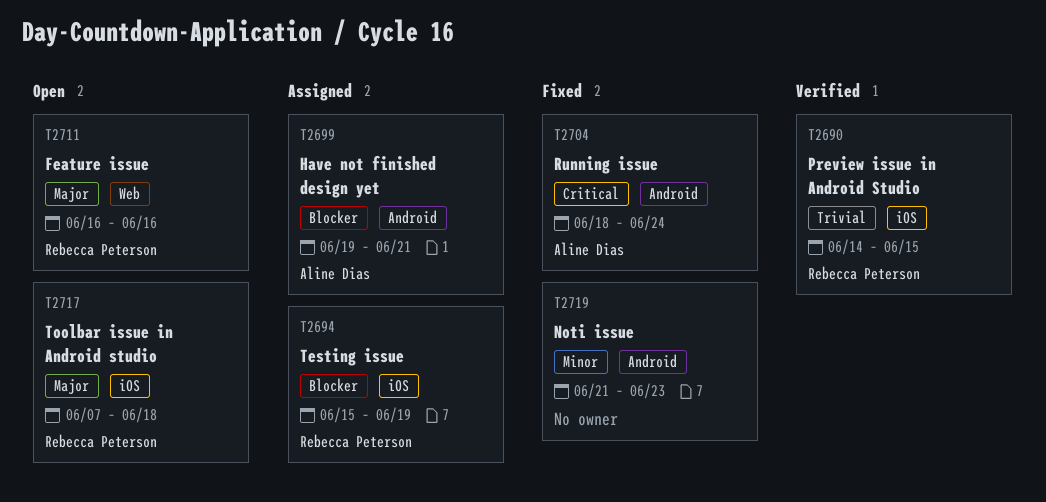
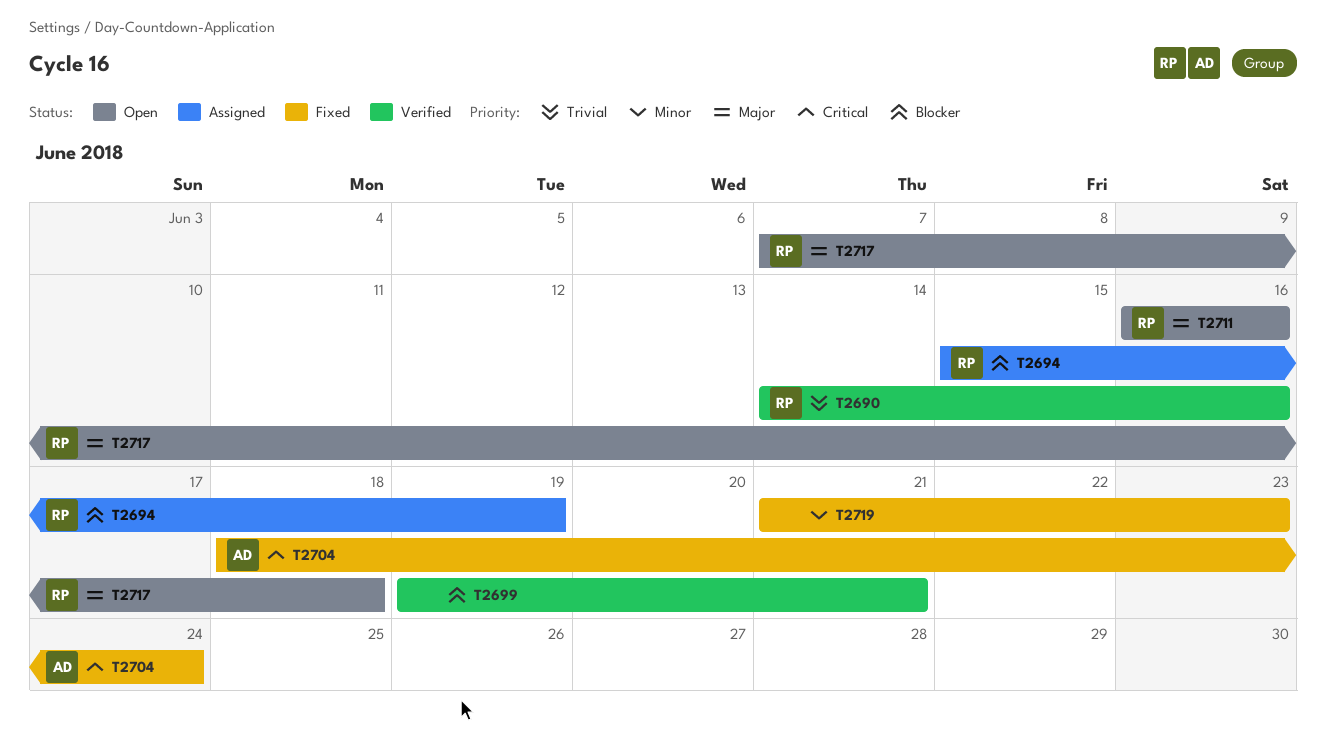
T2690, due: Jun 15 -> Jun 16
T2699, status: Assigned -> Verified
T2699, owner: Aline Dias -> none

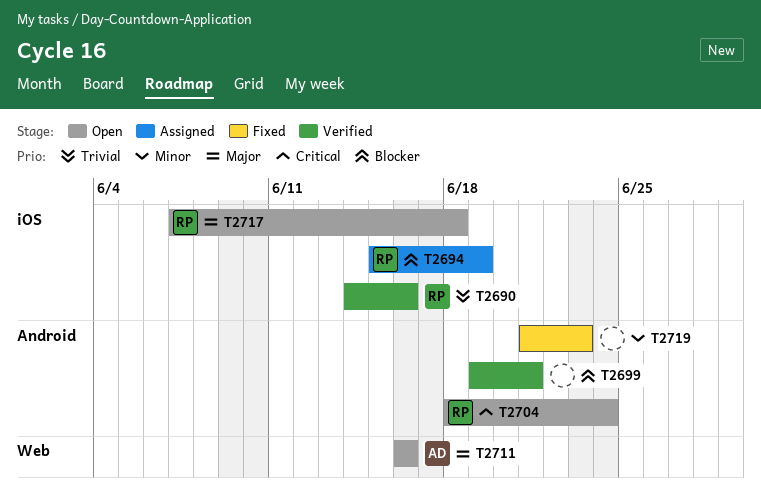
T2704, status: Fixed -> Open
T2704, owner: AD -> RP
T2711, owner: RP -> AD

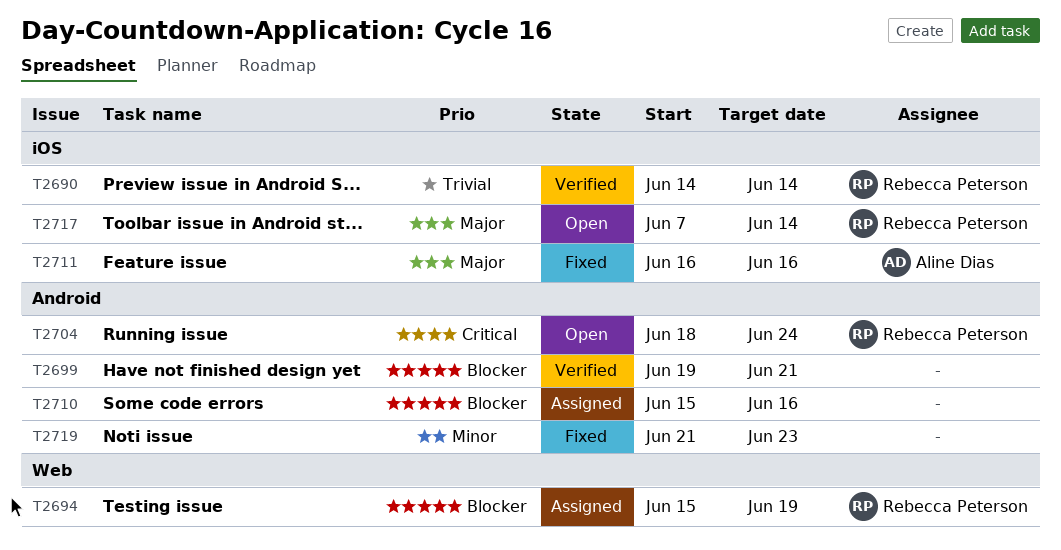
T2690, due: Jun 16 -> Jun 14
T2694, label: iOS -> Web
T2710: none -> present
T2711, status: Open -> Fixed
T2711, label: Web -> iOS
T2717, due: Jun 18 -> Jun 14

